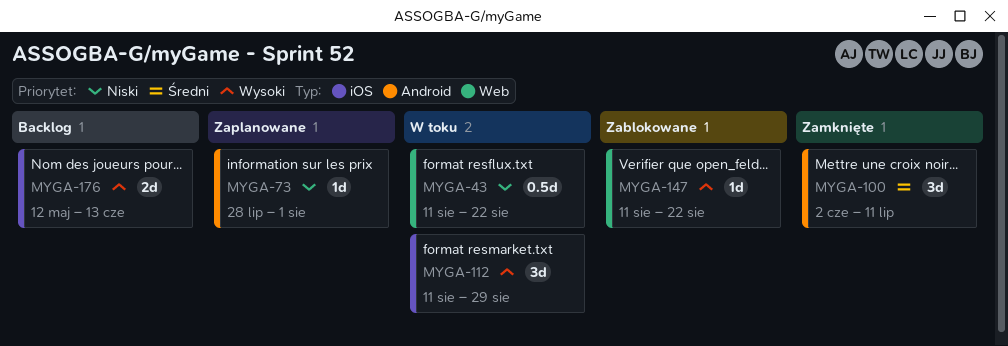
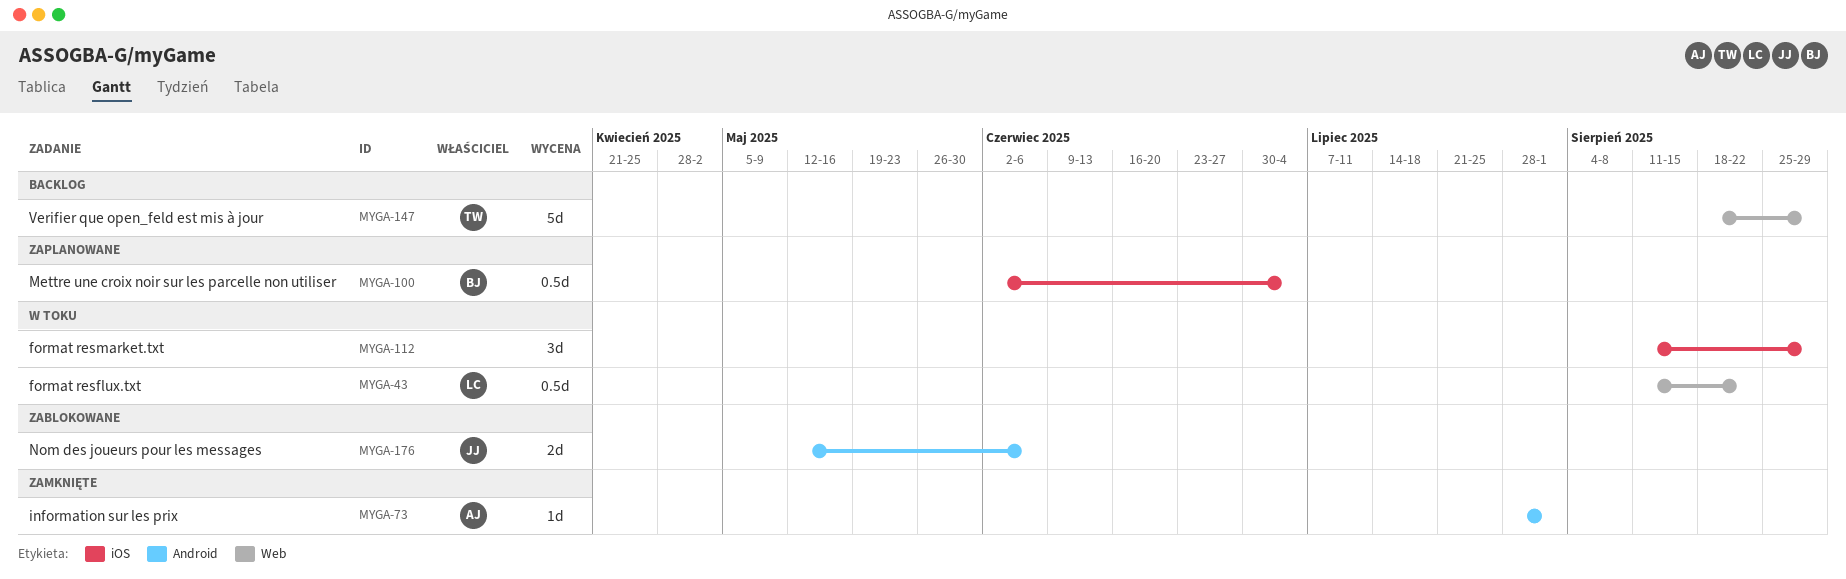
MYGA-73, status: Zaplanowane -> Zamknięte
MYGA-100, status: Zamknięte -> Zaplanowane
MYGA-100, label: Android -> iOS
MYGA-100, estimate: 3d -> 0.5d
MYGA-100, due: Jul 11 -> Jul 4
MYGA-147, status: Zablokowane -> Backlog
MYGA-147, estimate: 1d -> 5d
MYGA-147, start: Aug 11 -> Aug 18
MYGA-147, due: Aug 22 -> Aug 29
MYGA-176, status: Backlog -> Zablokowane
MYGA-176, label: iOS -> Android
MYGA-176, due: Jun 13 -> Jun 6

